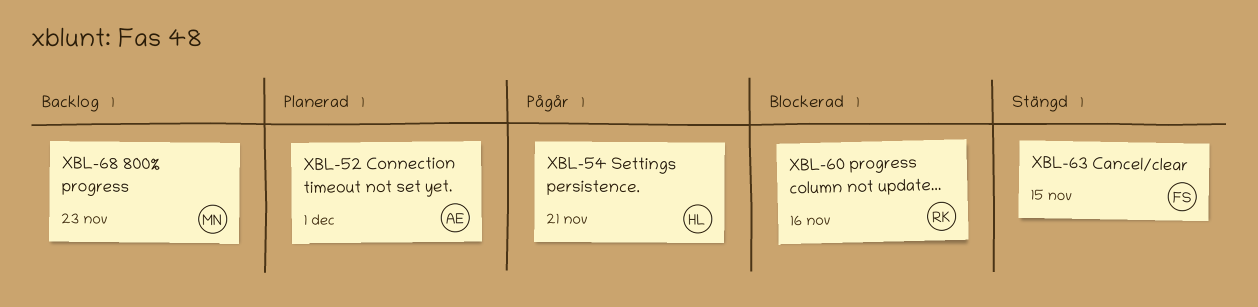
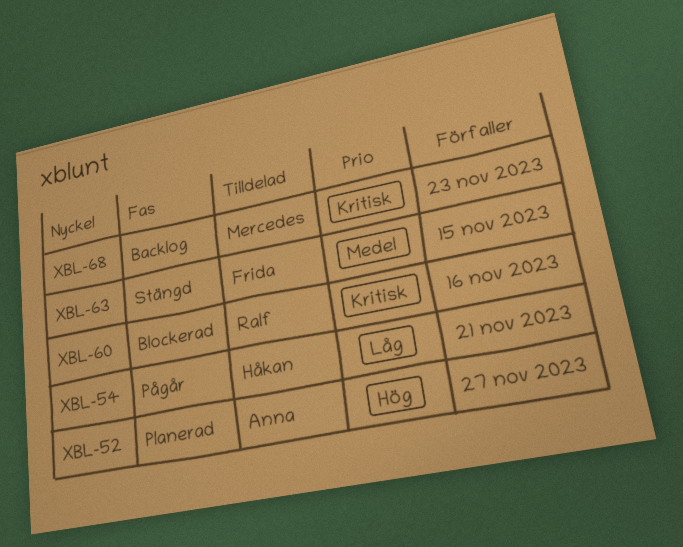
XBL-52, due: Dec 1 -> Nov 27

